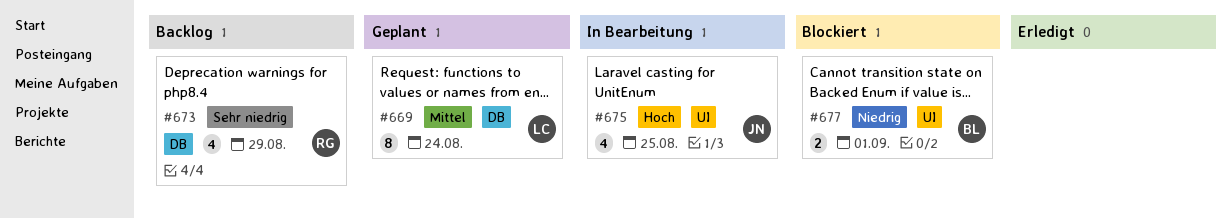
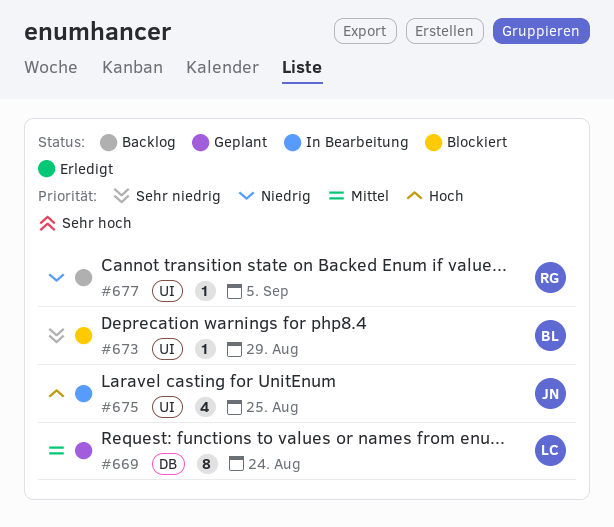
#673, status: Backlog -> Blockiert
#673, owner: RG -> BL
#673, label: DB -> UI
#673, estimate: 4 -> 1
#677, status: Blockiert -> Backlog
#677, owner: BL -> RG
#677, estimate: 2 -> 1
#677, due: Sep 1 -> Sep 5

